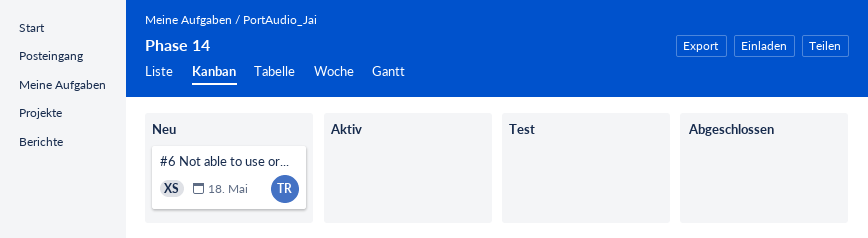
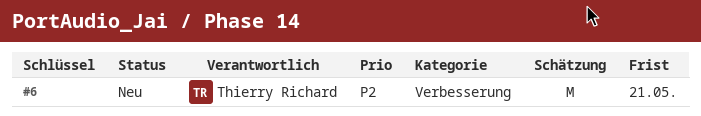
#6, estimate: XS -> M
#6, due: May 18 -> May 21

